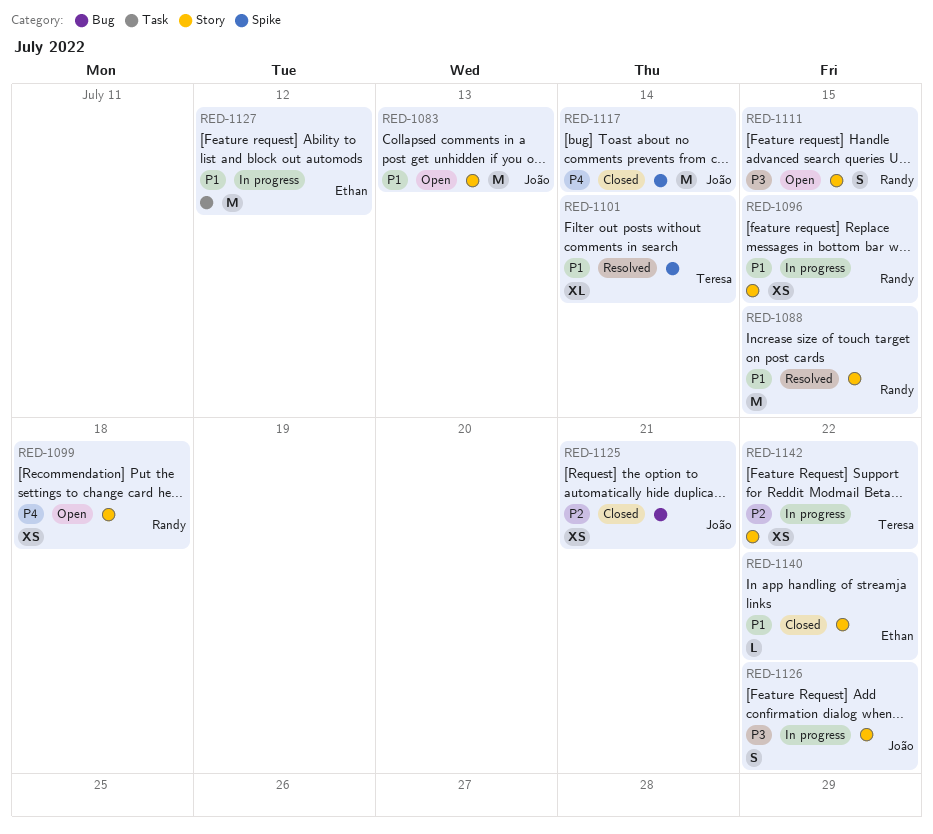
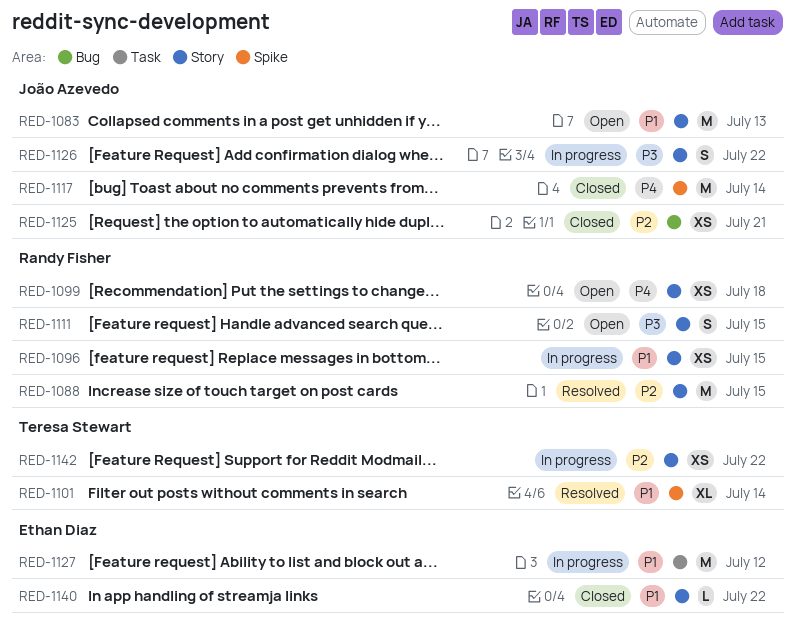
RED-1088, priority: P1 -> P2

